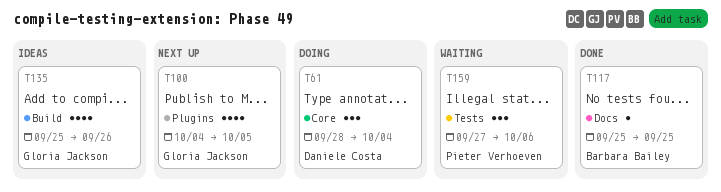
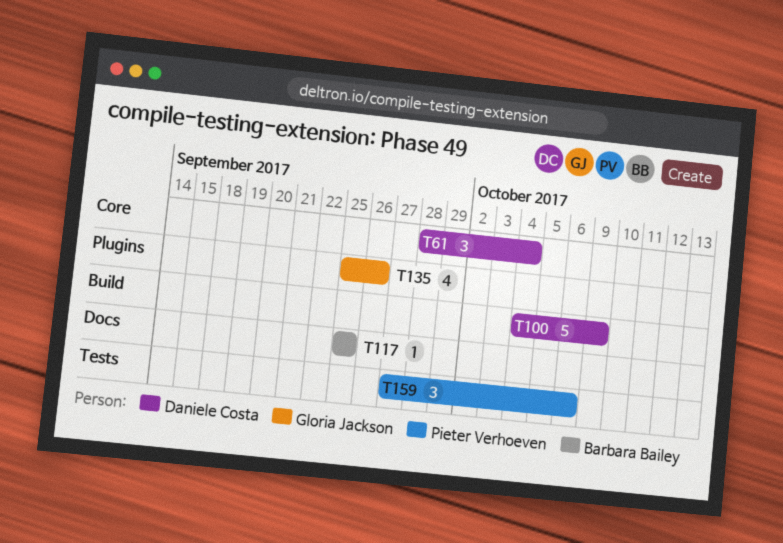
T100, owner: Gloria Jackson -> Daniele Costa
T100, label: Plugins -> Build
T100, estimate: 4 -> 5
T100, due: Oct 5 -> Oct 9
T135, label: Build -> Plugins

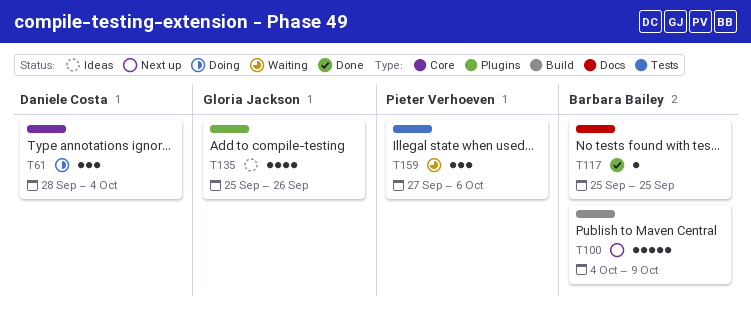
T100, owner: Daniele Costa -> Barbara Bailey

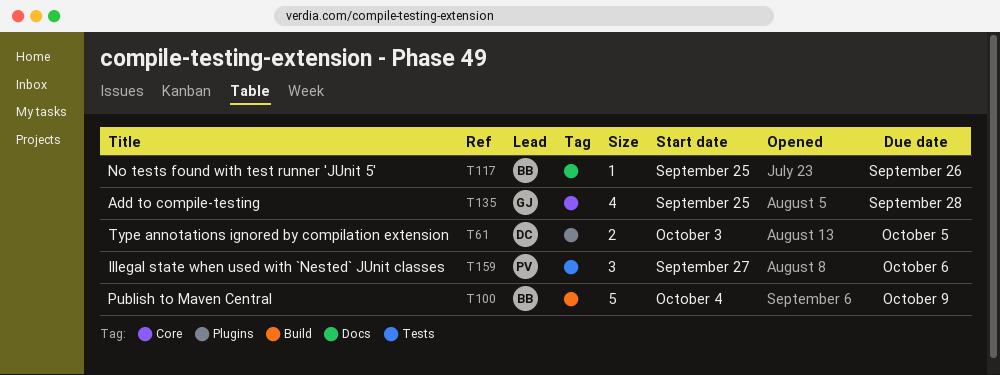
T61, label: Core -> Plugins
T61, estimate: 3 -> 2
T61, start: Sep 28 -> Oct 3
T61, due: Oct 4 -> Oct 5
T117, due: Sep 25 -> Sep 26
T135, label: Plugins -> Core
T135, due: Sep 26 -> Sep 28

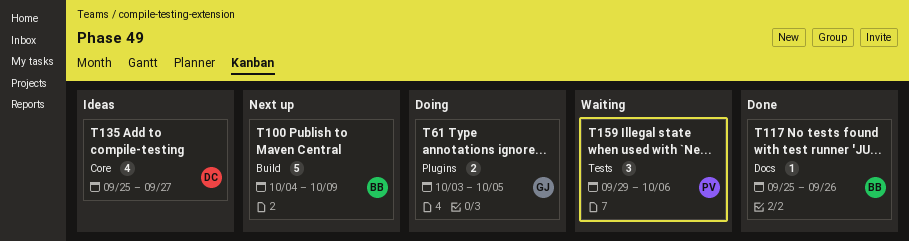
T61, owner: DC -> GJ
T135, owner: GJ -> DC
T135, due: Sep 28 -> Sep 27
T159, start: Sep 27 -> Sep 29

